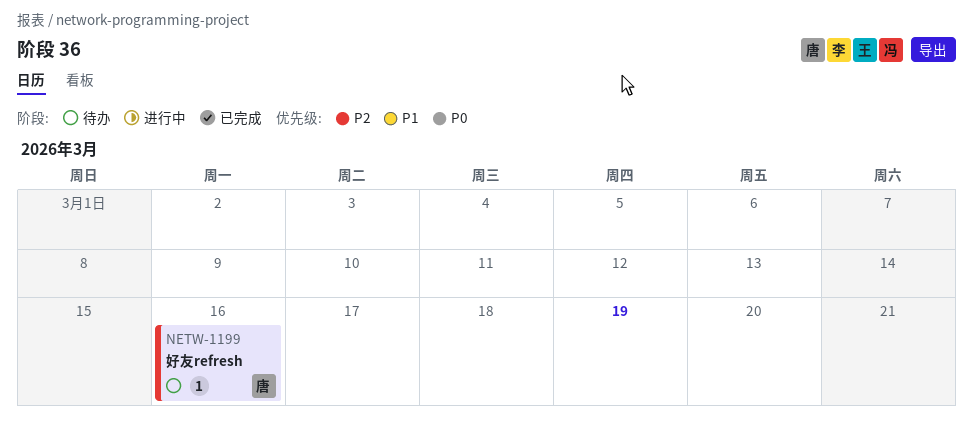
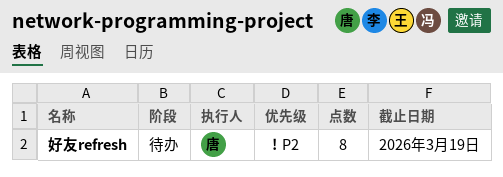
好友refresh, estimate: 1 -> 8
好友refresh, due: Mar 16 -> Mar 19

